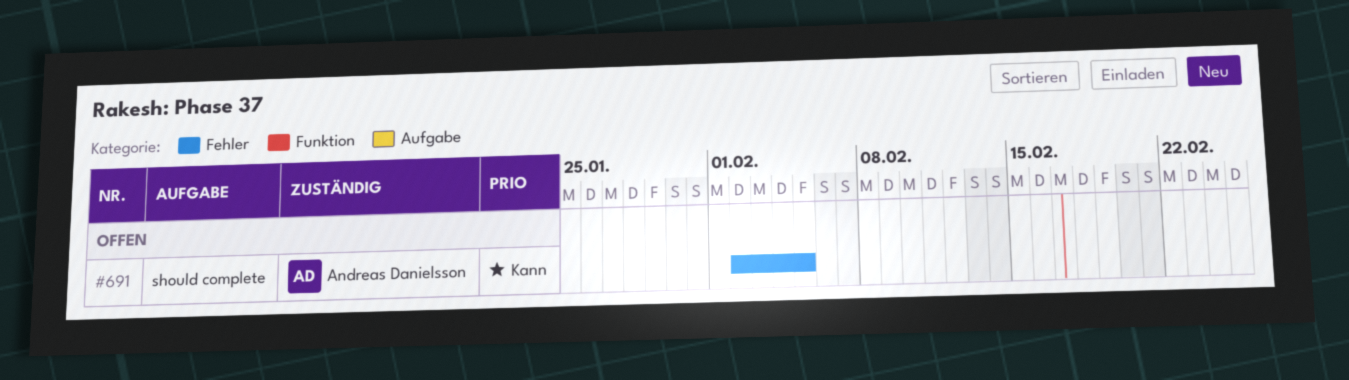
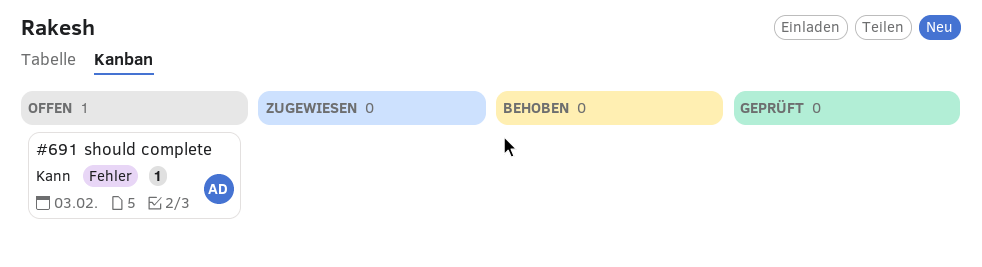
#691, due: Feb 5 -> Feb 3

